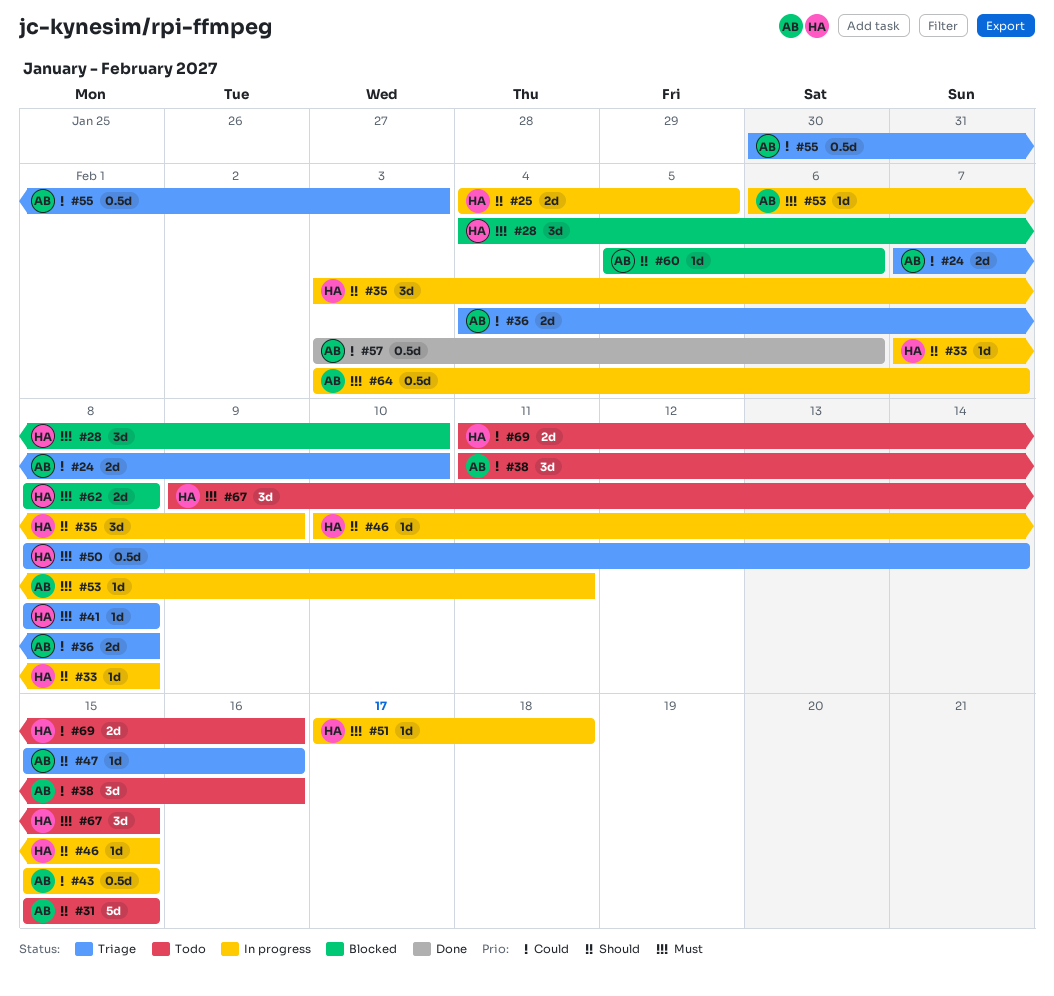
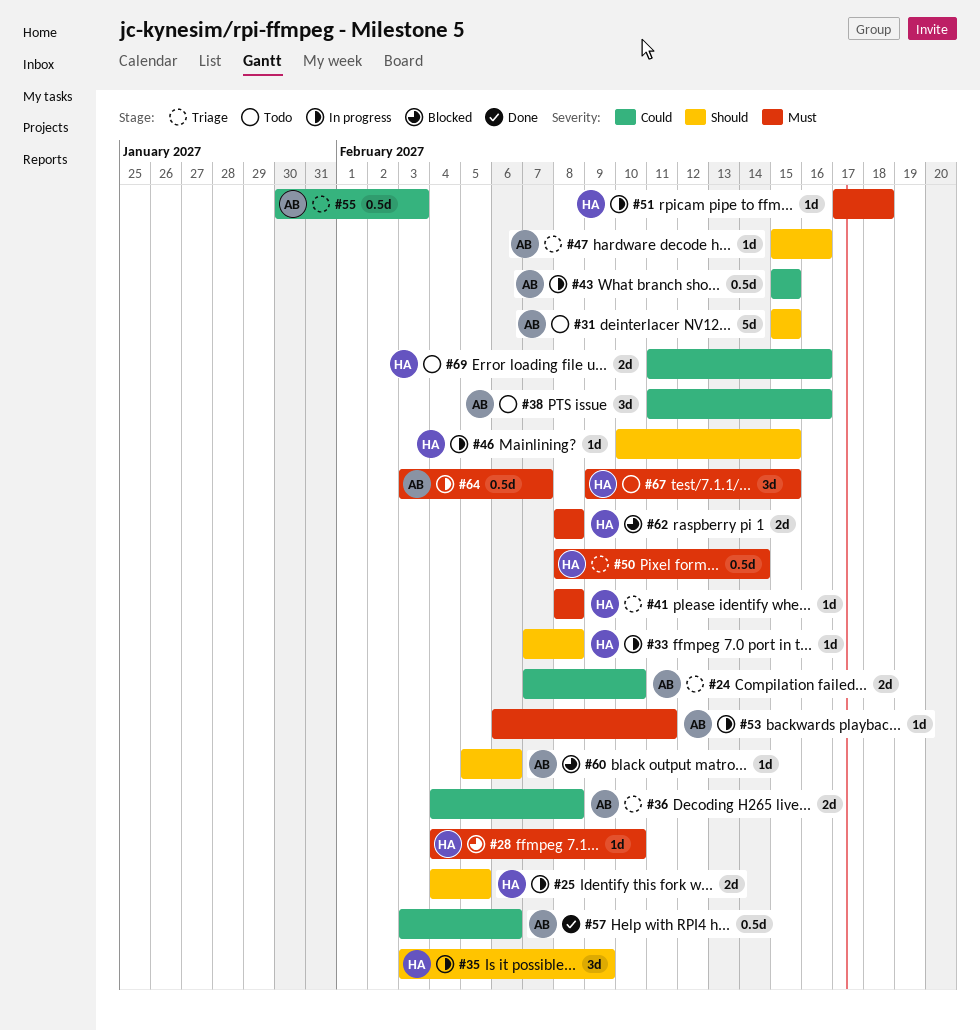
#28, estimate: 3d -> 1d

